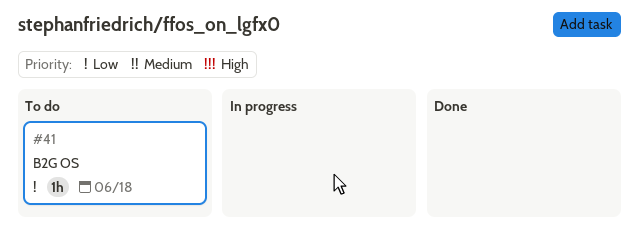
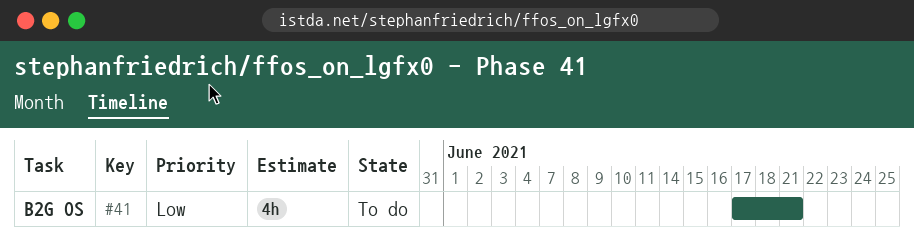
#41, estimate: 1h -> 4h
#41, due: Jun 18 -> Jun 21

